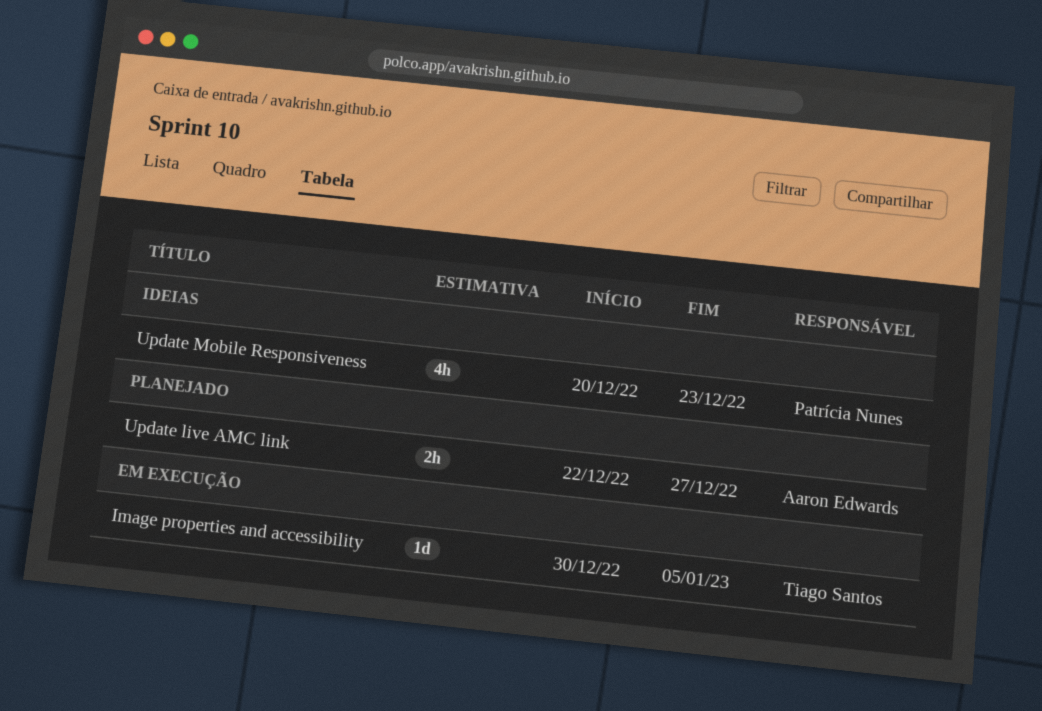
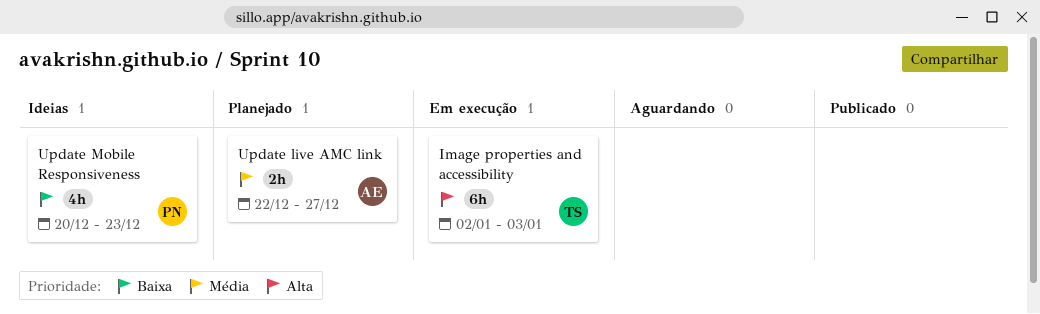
Image properties and accessibility, estimate: 1d -> 6h
Image properties and accessibility, start: Dec 30 -> Jan 2
Image properties and accessibility, due: Jan 5 -> Jan 3

